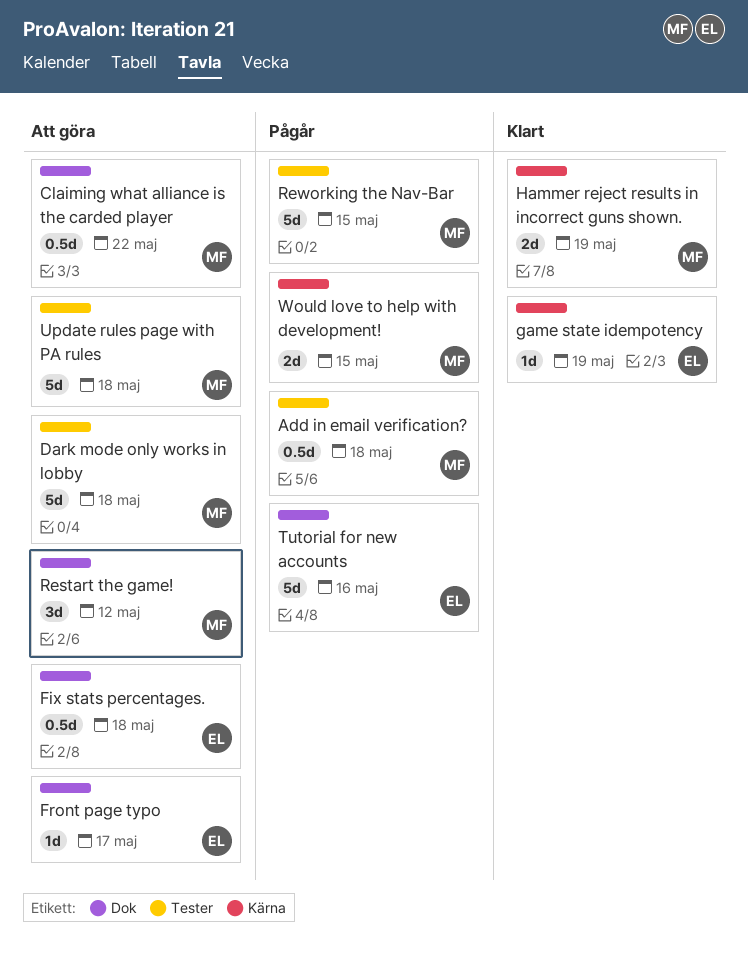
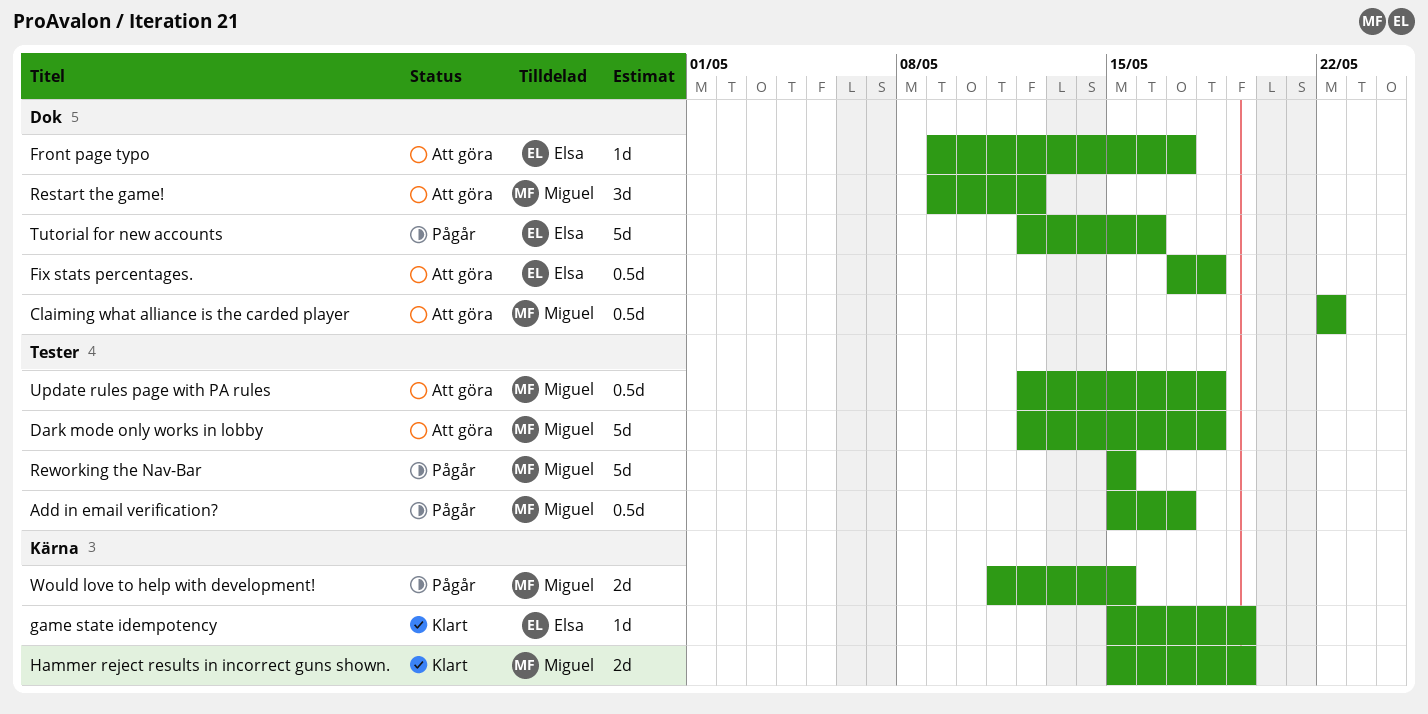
Add in email verification?, due: May 18 -> May 17
Update rules page with PA rules, estimate: 5d -> 0.5d

